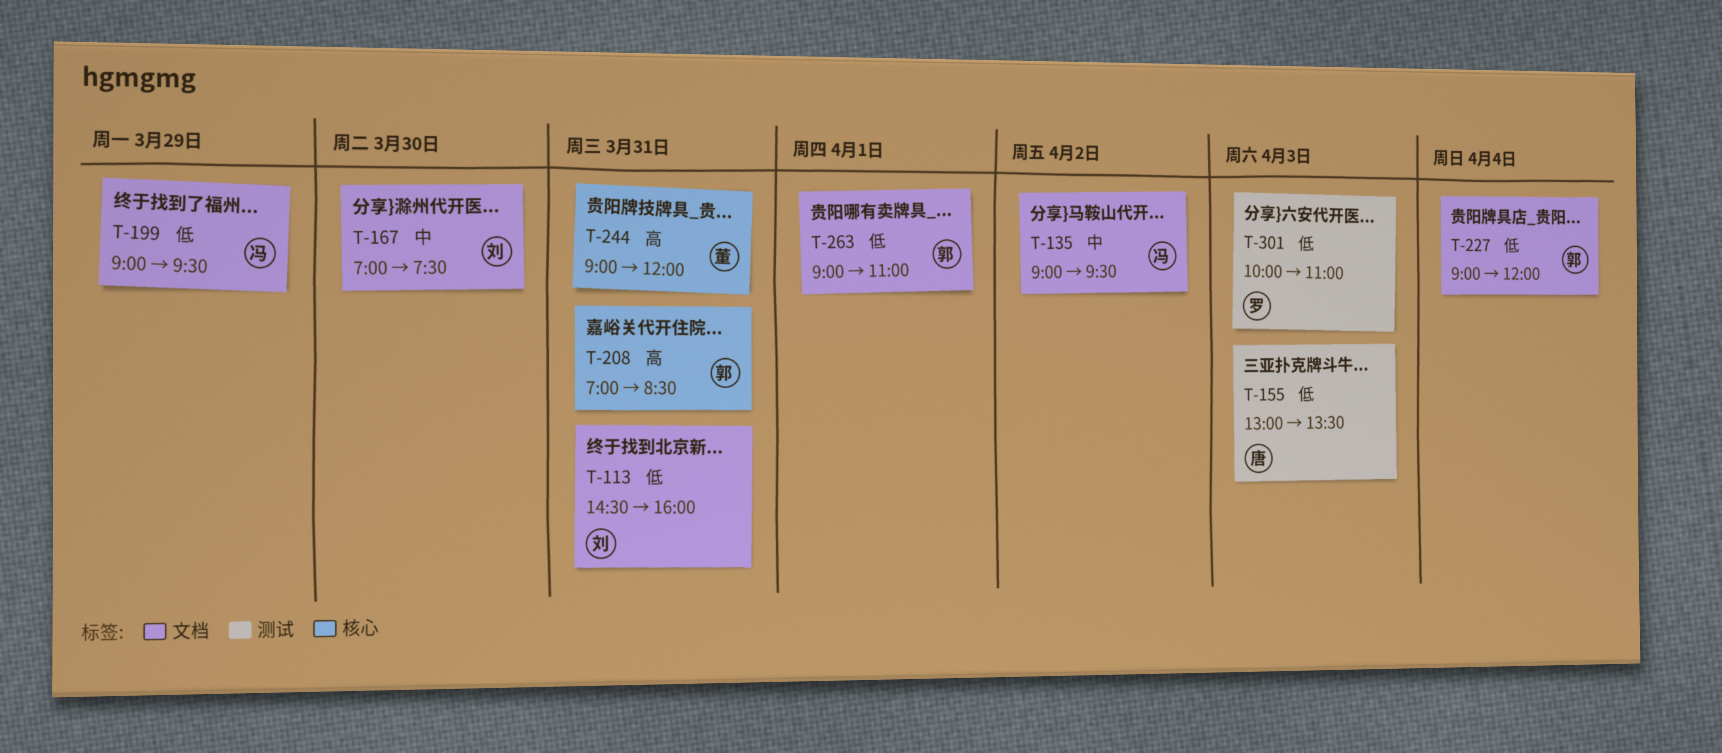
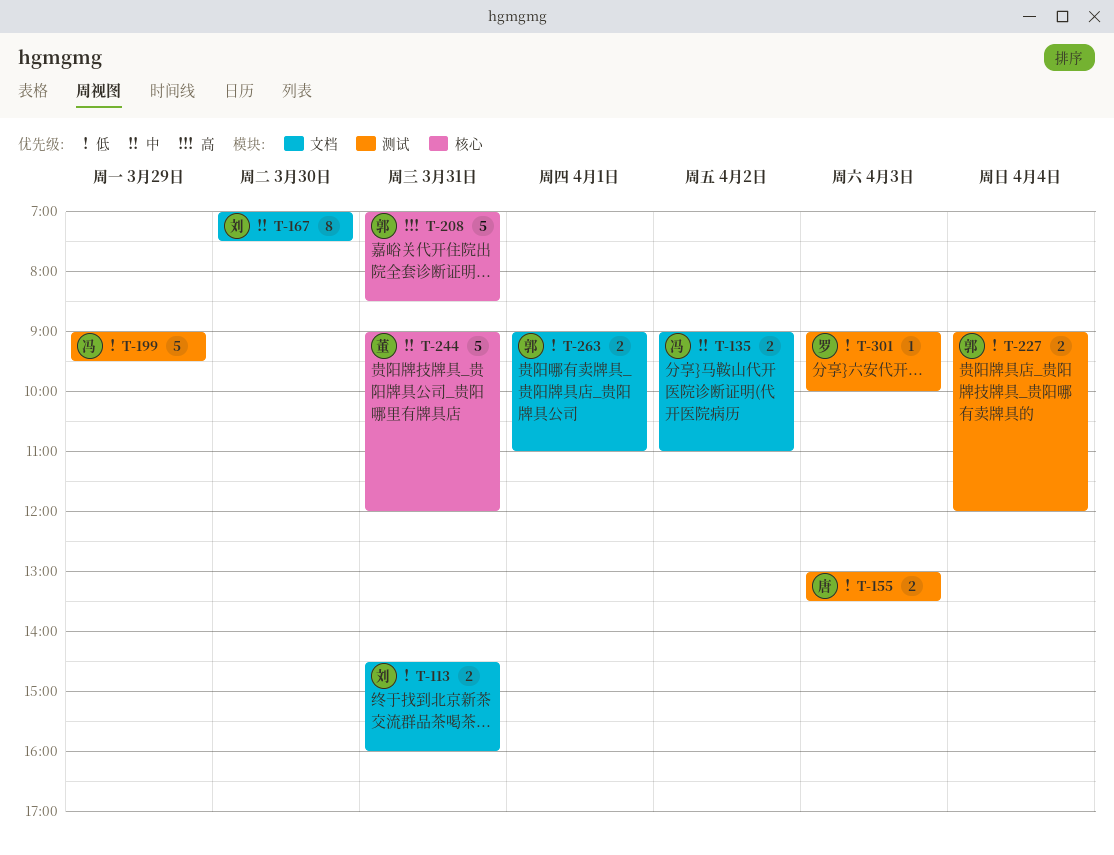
T-135, ends: 09:30 -> 11:00
T-199, label: 文档 -> 测试
T-227, label: 文档 -> 测试
T-244, priority: 高 -> 中
T-301, begins: 10:00 -> 09:00
T-301, ends: 11:00 -> 10:00

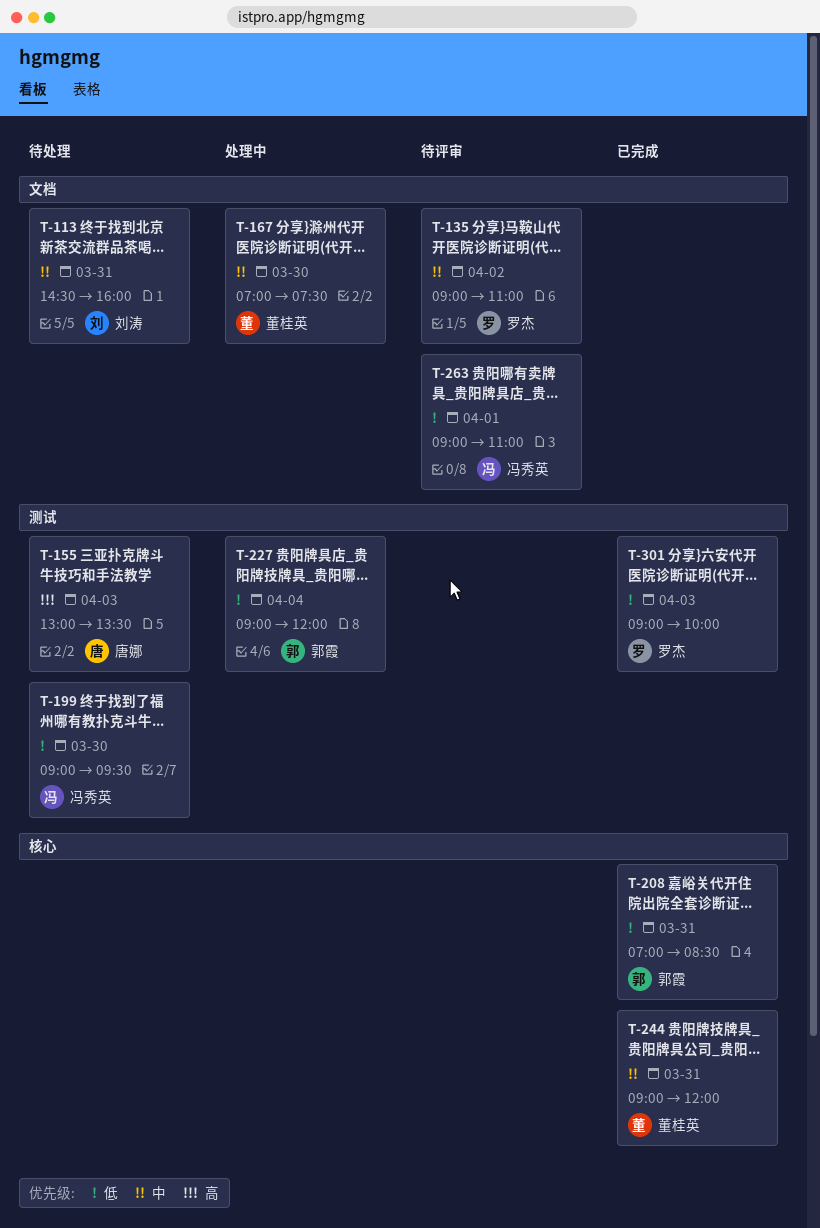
T-113, priority: 低 -> 中
T-135, owner: 冯秀英 -> 罗杰
T-155, priority: 低 -> 高
T-167, owner: 刘涛 -> 董桂英
T-199, day: Mar 29 -> Mar 30
T-208, priority: 高 -> 低
T-263, owner: 郭霞 -> 冯秀英

